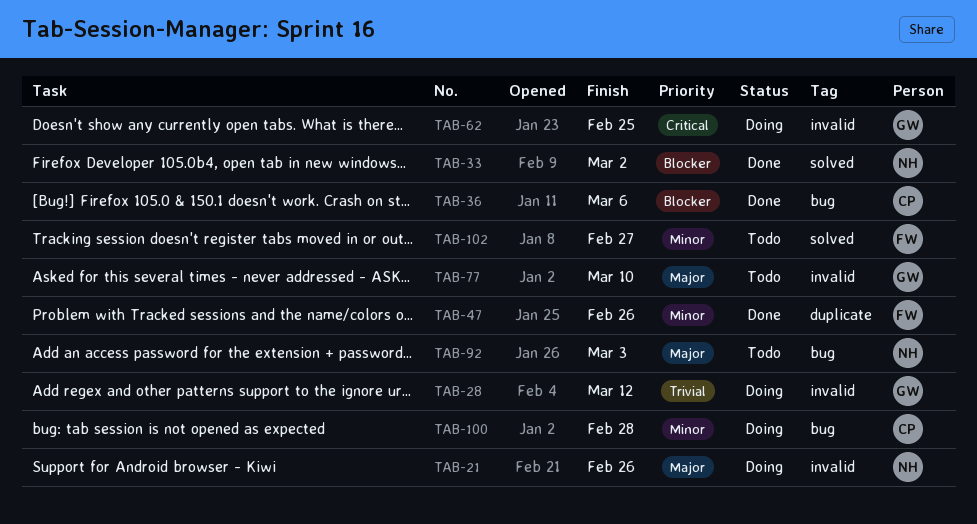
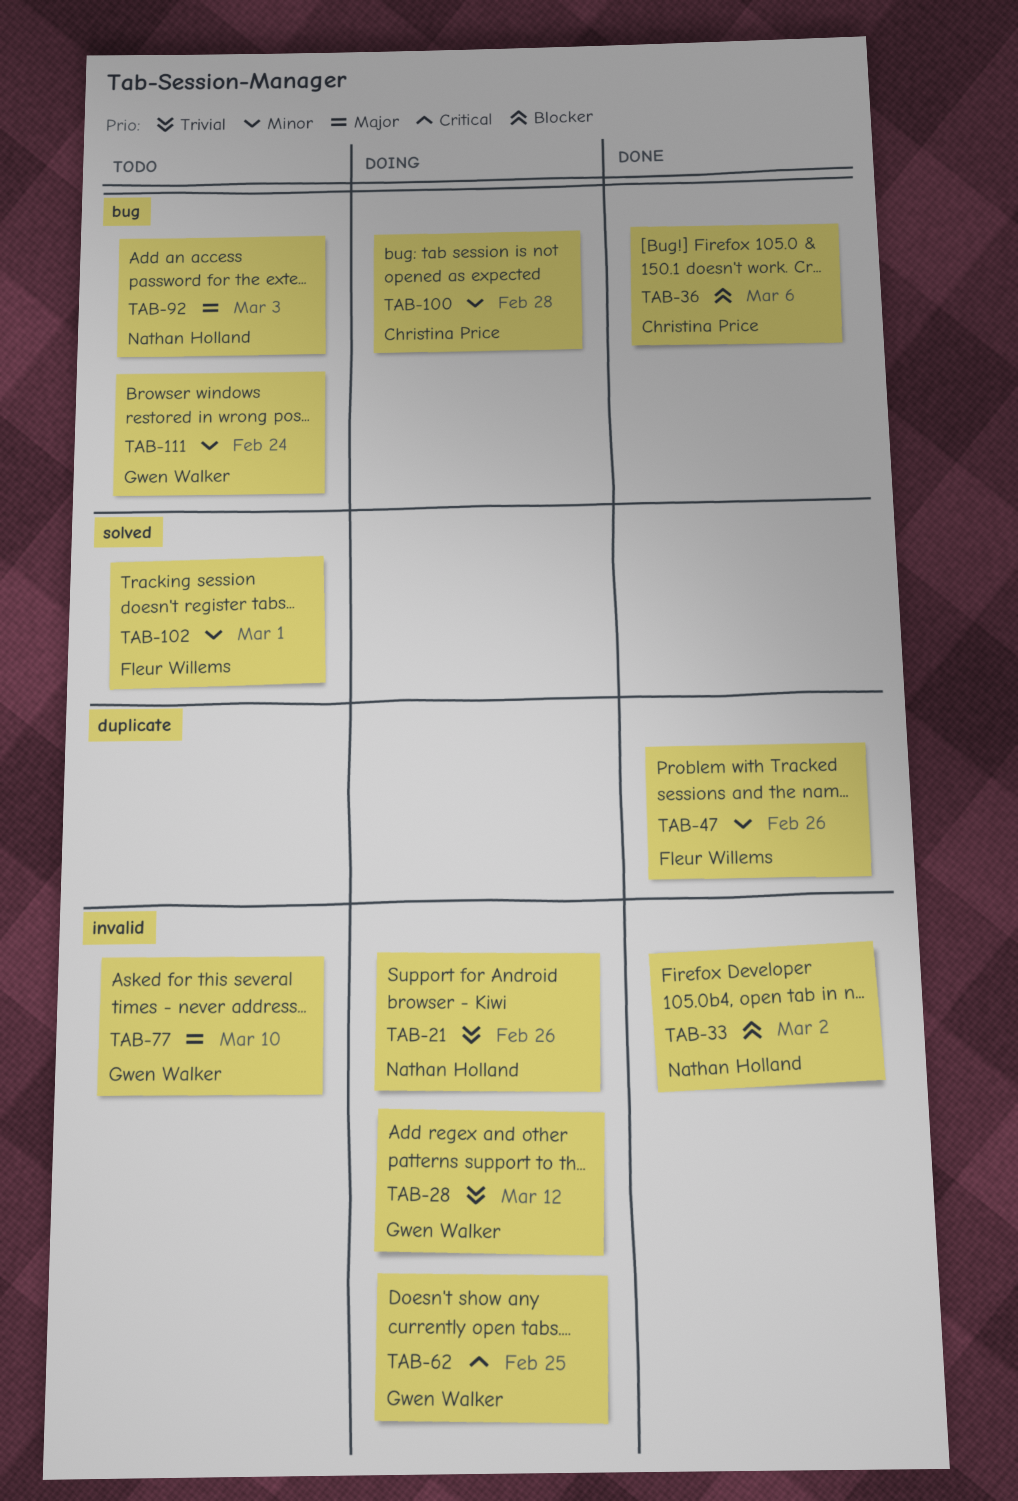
TAB-21, priority: Major -> Trivial
TAB-33, label: solved -> invalid
TAB-102, due: Feb 27 -> Mar 1
TAB-111: none -> present

